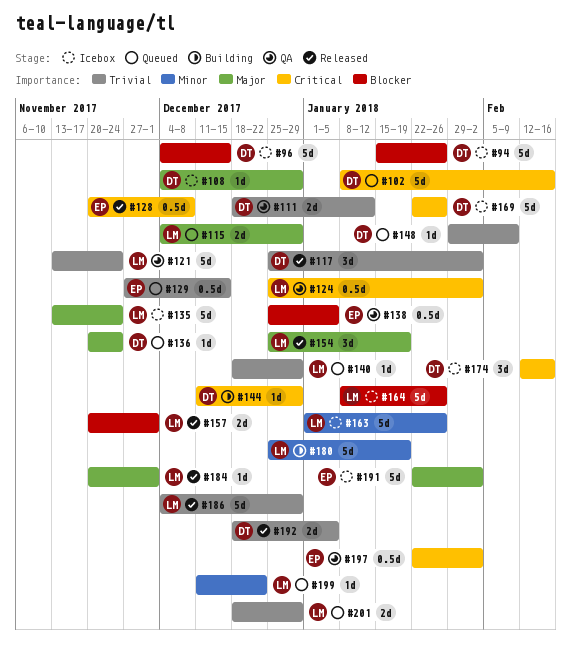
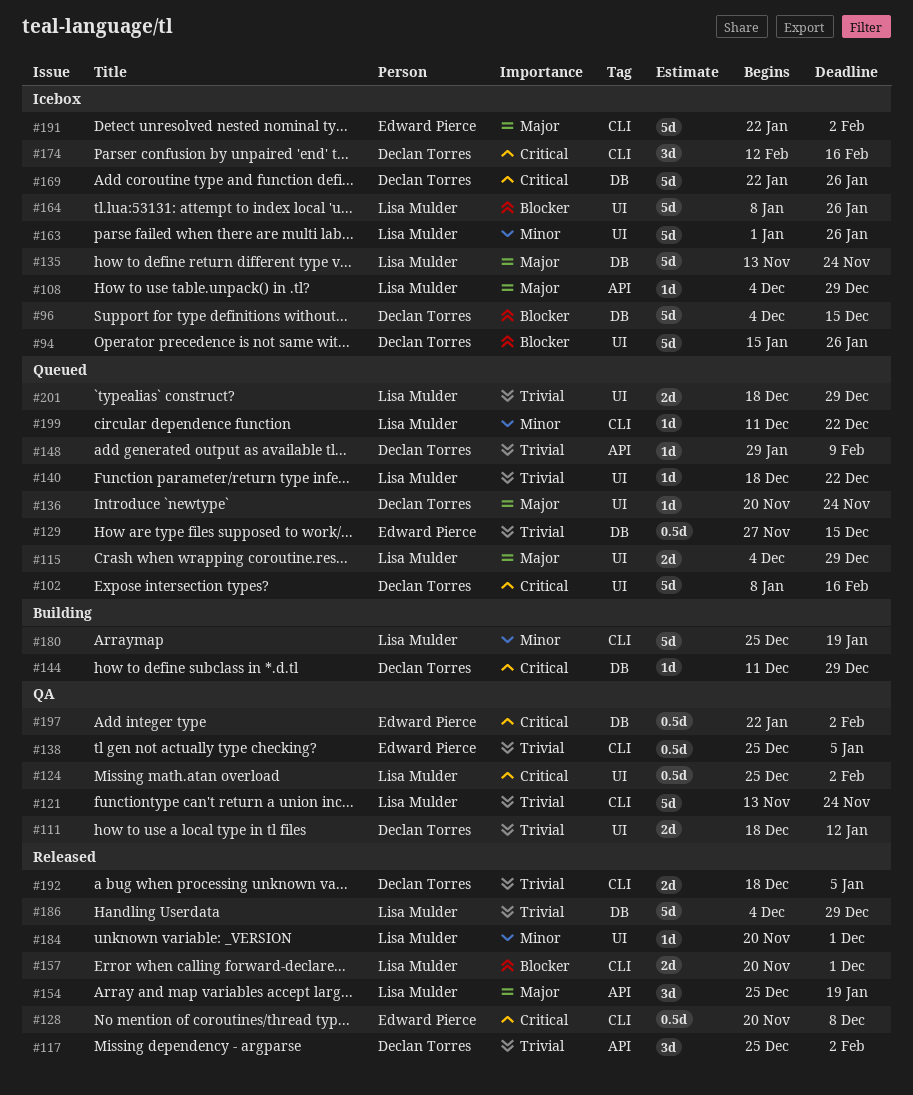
#108, owner: Declan Torres -> Lisa Mulder
#138, priority: Blocker -> Trivial
#140, due: Dec 29 -> Dec 22
#184, priority: Major -> Minor

